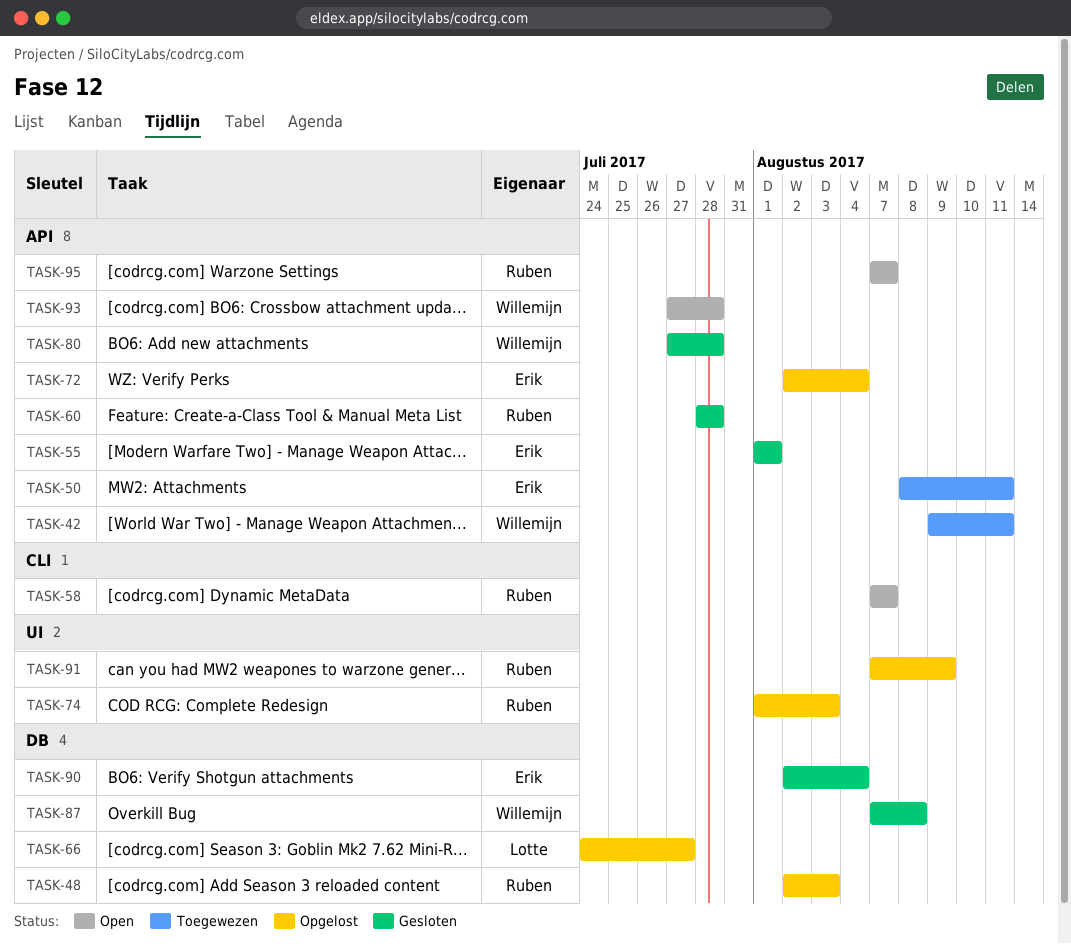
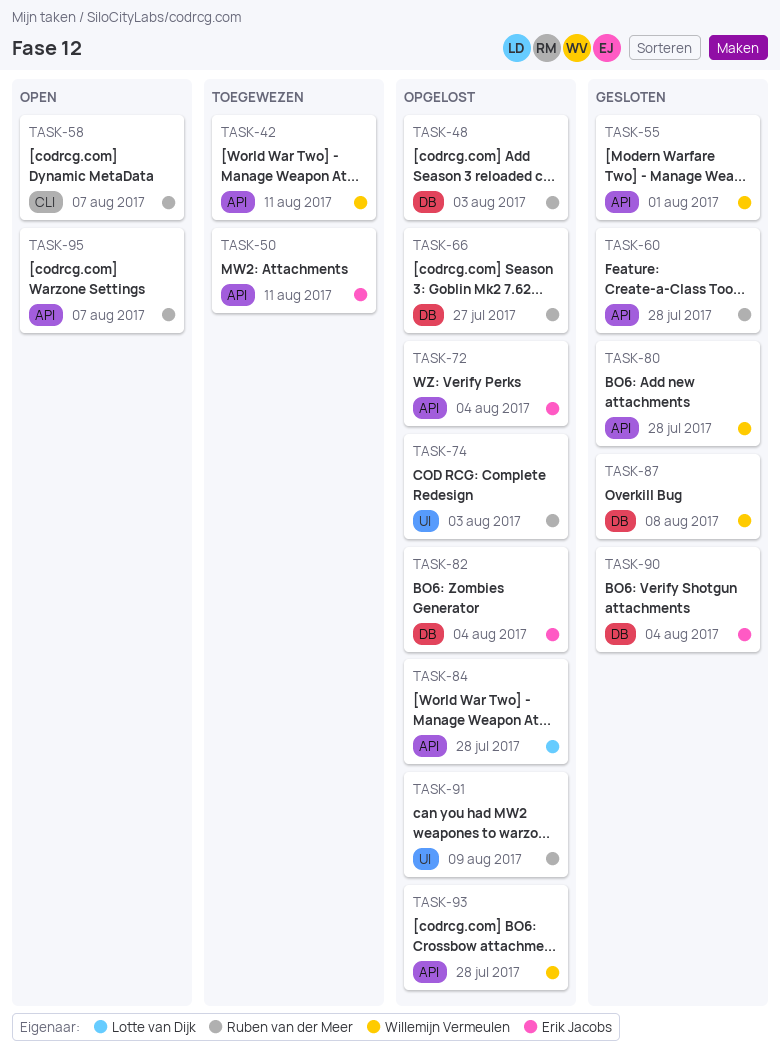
TASK-55, owner: Erik Jacobs -> Willemijn Vermeulen
TASK-66, owner: Lotte van Dijk -> Ruben van der Meer
TASK-82: none -> present
TASK-84: none -> present
TASK-93, status: Open -> Opgelost

